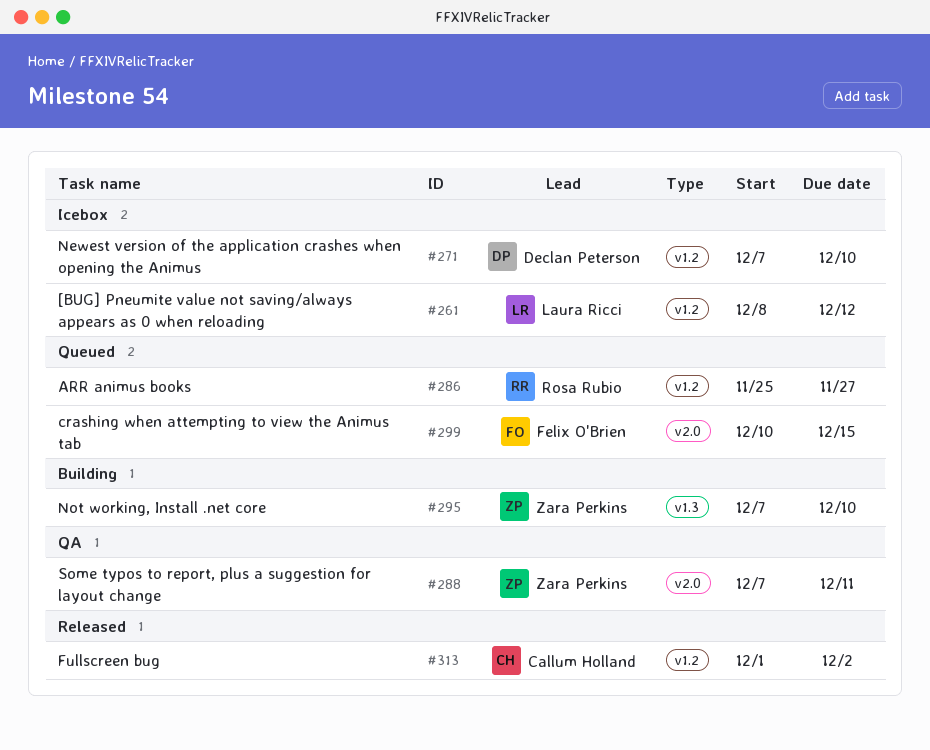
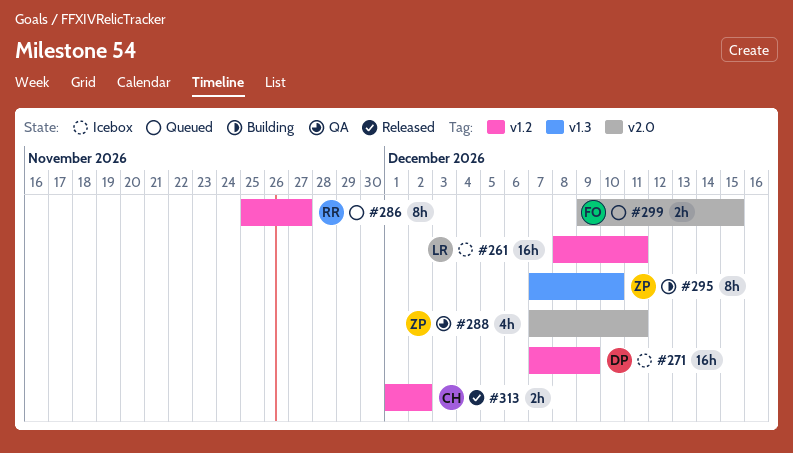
#261, due: Dec 12 -> Dec 11
#271, due: Dec 10 -> Dec 9
#299, start: Dec 10 -> Dec 9

